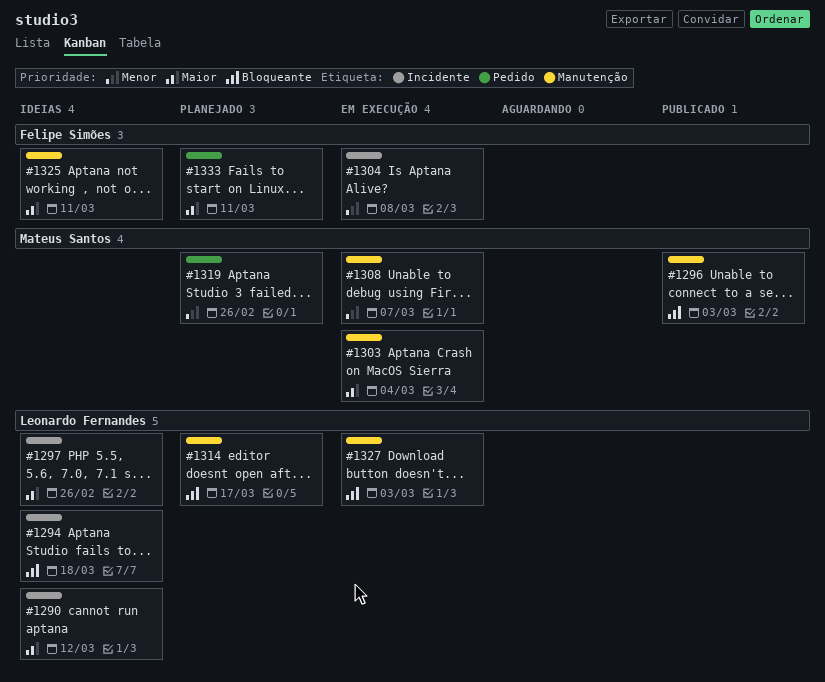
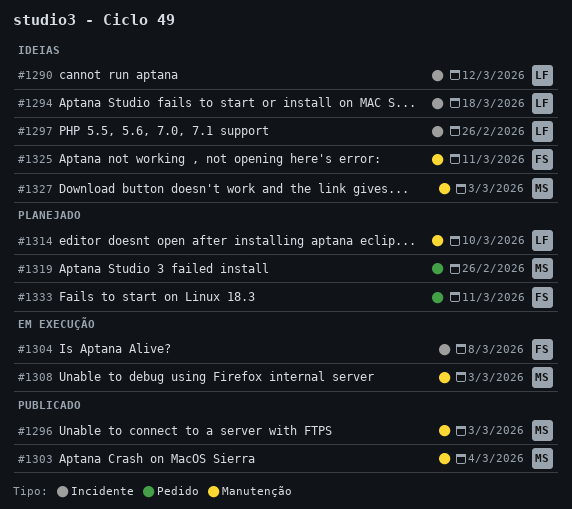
#1303, status: Em execução -> Publicado
#1308, due: Mar 7 -> Mar 3
#1314, due: Mar 17 -> Mar 10
#1327, status: Em execução -> Ideias
#1327, owner: Leonardo Fernandes -> Mateus Santos

